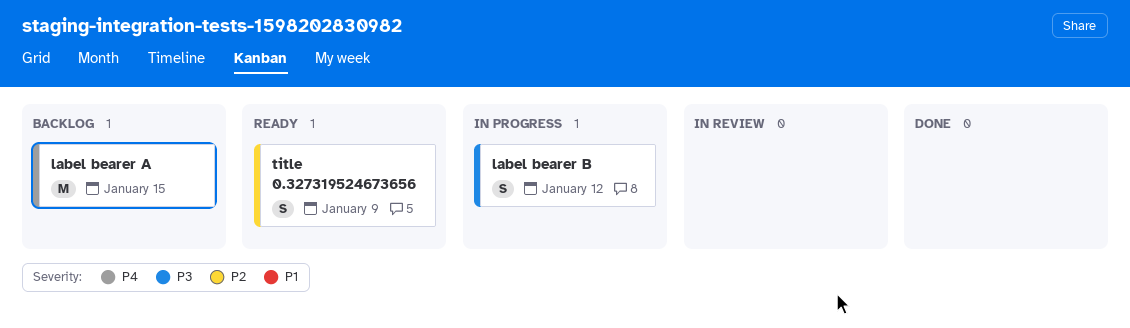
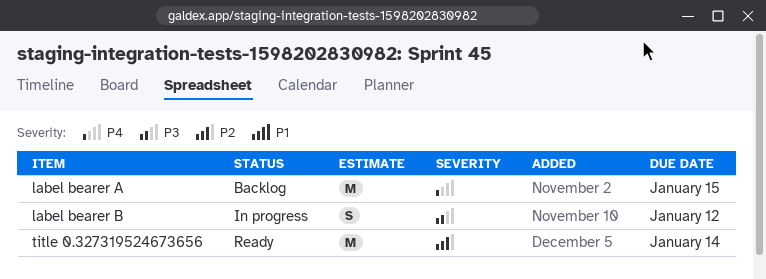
title 0.327319524673656, estimate: S -> M
title 0.327319524673656, due: Jan 9 -> Jan 14

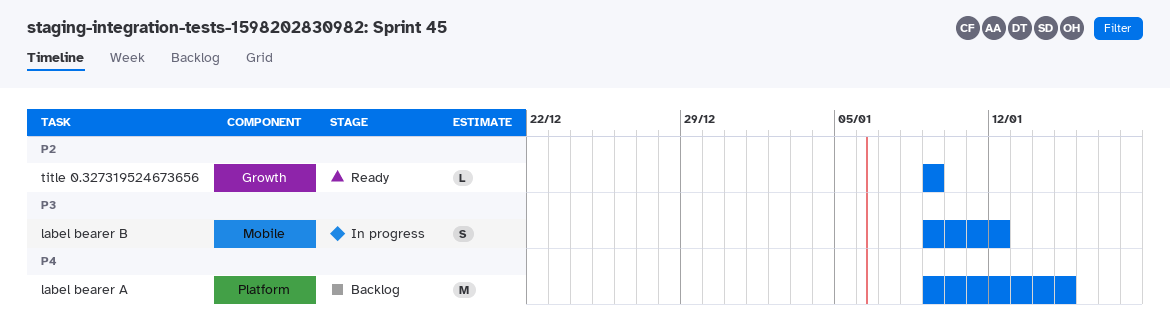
title 0.327319524673656, estimate: M -> L
title 0.327319524673656, due: Jan 14 -> Jan 9

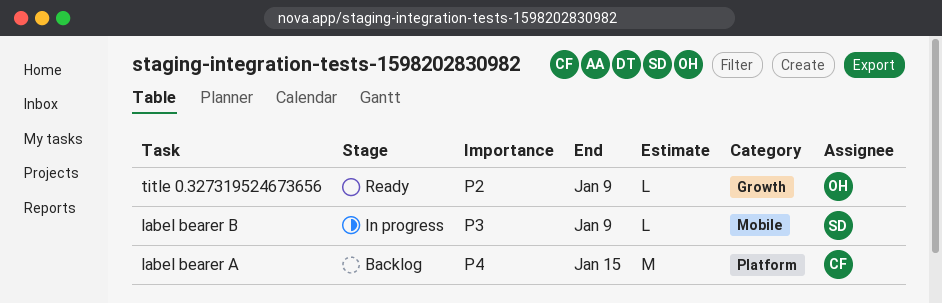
label bearer B, estimate: S -> L
label bearer B, due: Jan 12 -> Jan 9

